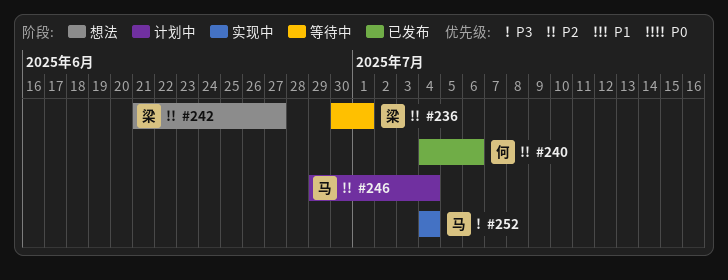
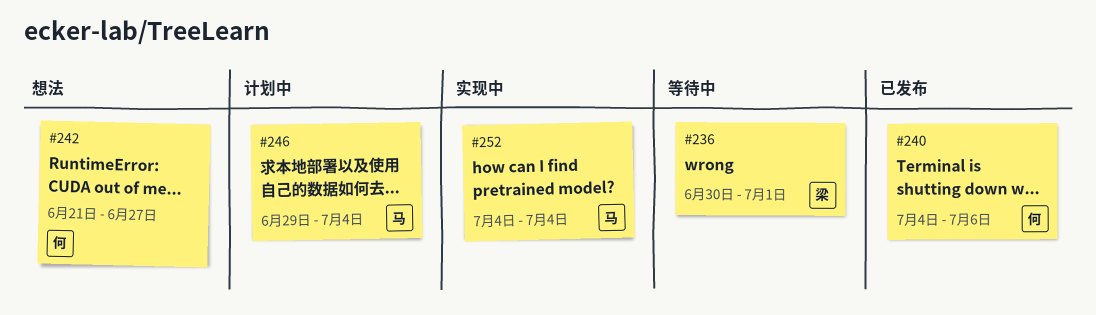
#242, owner: 梁 -> 何

